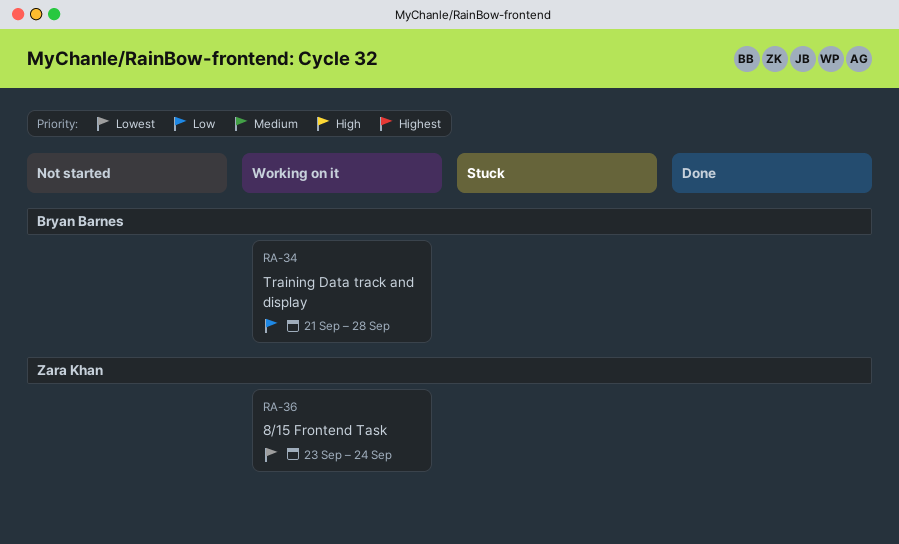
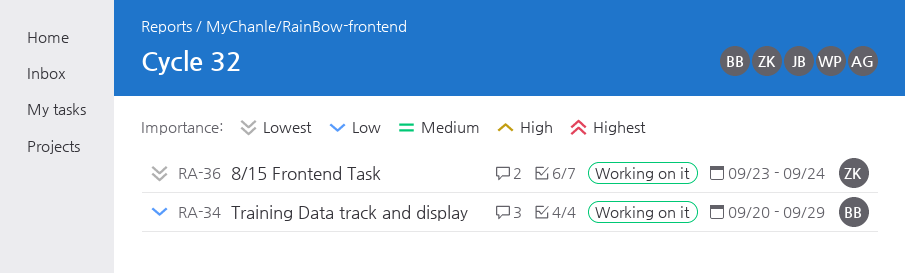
RA-34, start: Sep 21 -> Sep 20
RA-34, due: Sep 28 -> Sep 29

